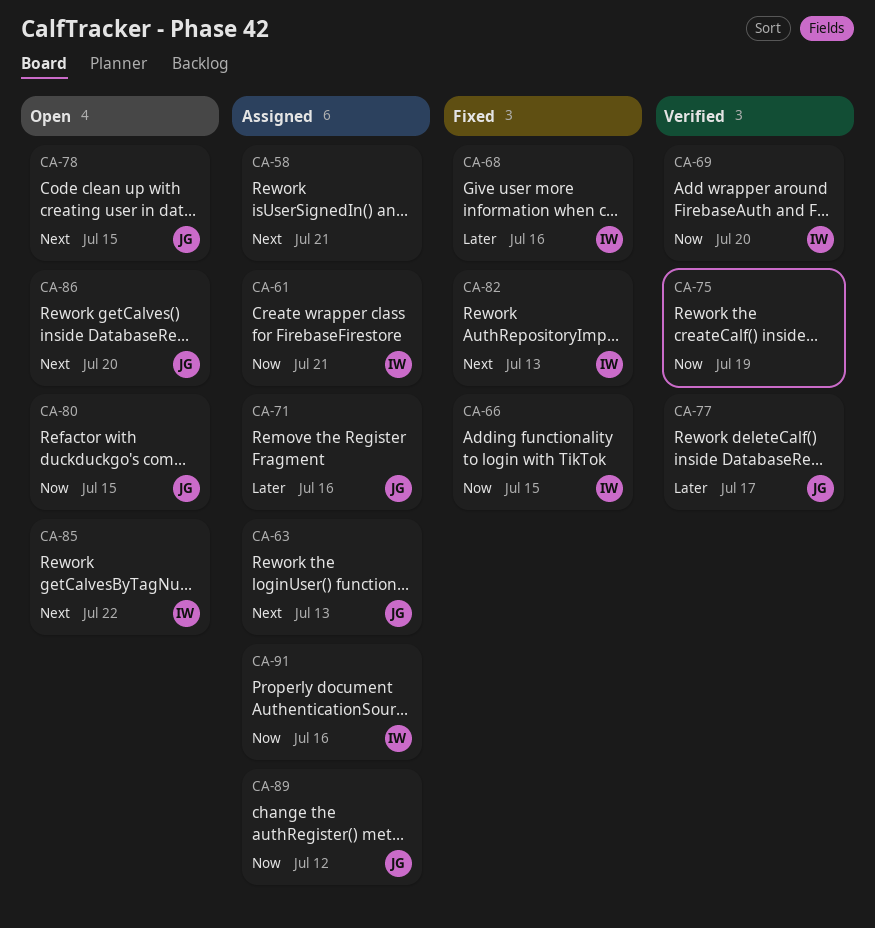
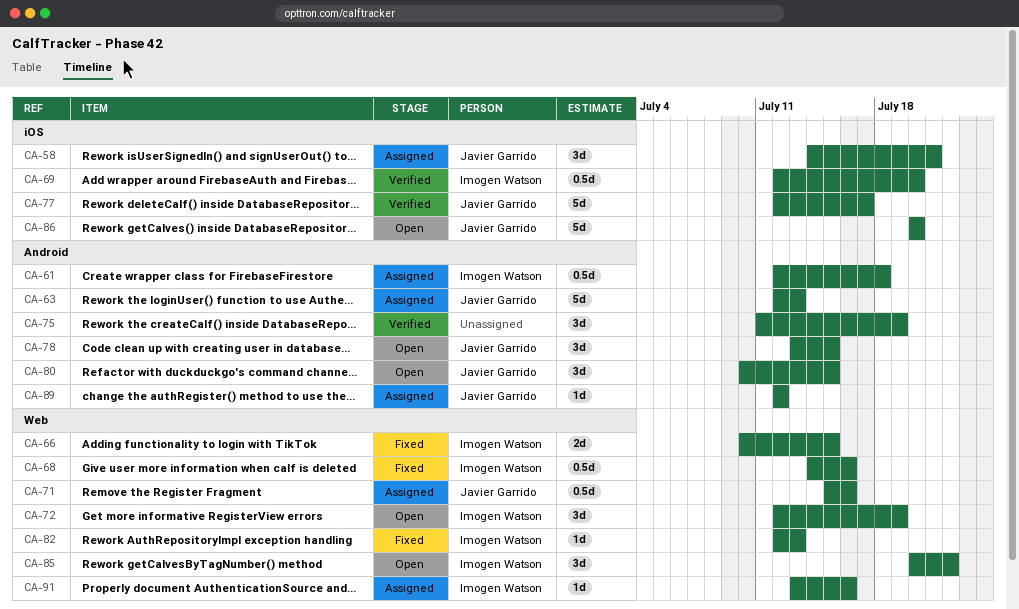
CA-58, owner: none -> Javier Garrido
CA-61, due: Jul 21 -> Jul 18
CA-72: none -> present

